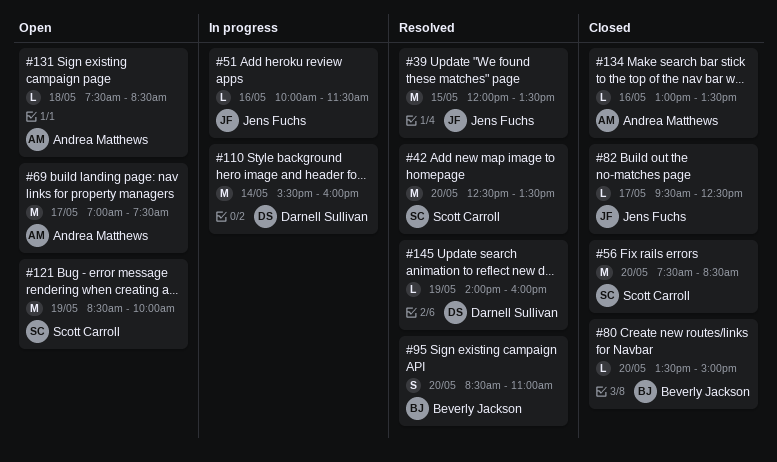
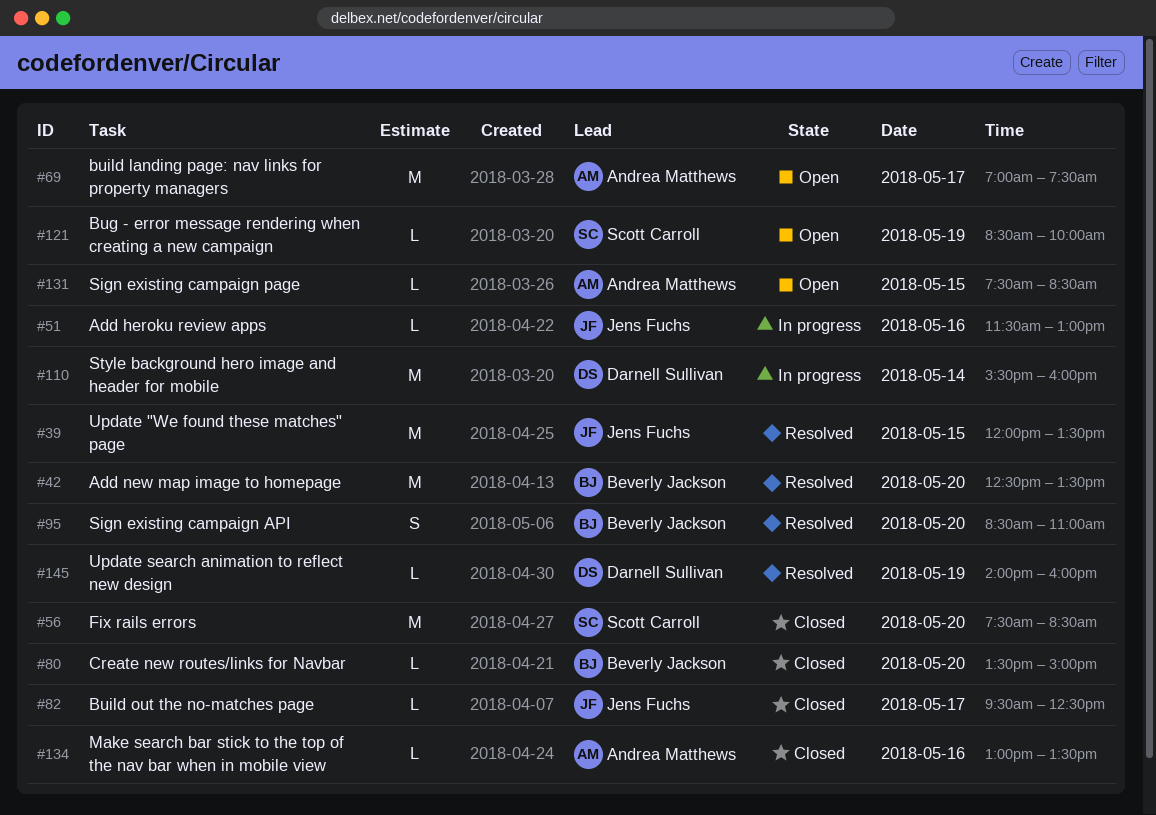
#42, owner: Scott Carroll -> Beverly Jackson
#51, begins: 10:00 -> 11:30
#51, ends: 11:30 -> 13:00
#121, estimate: M -> L
#131, day: May 18 -> May 15

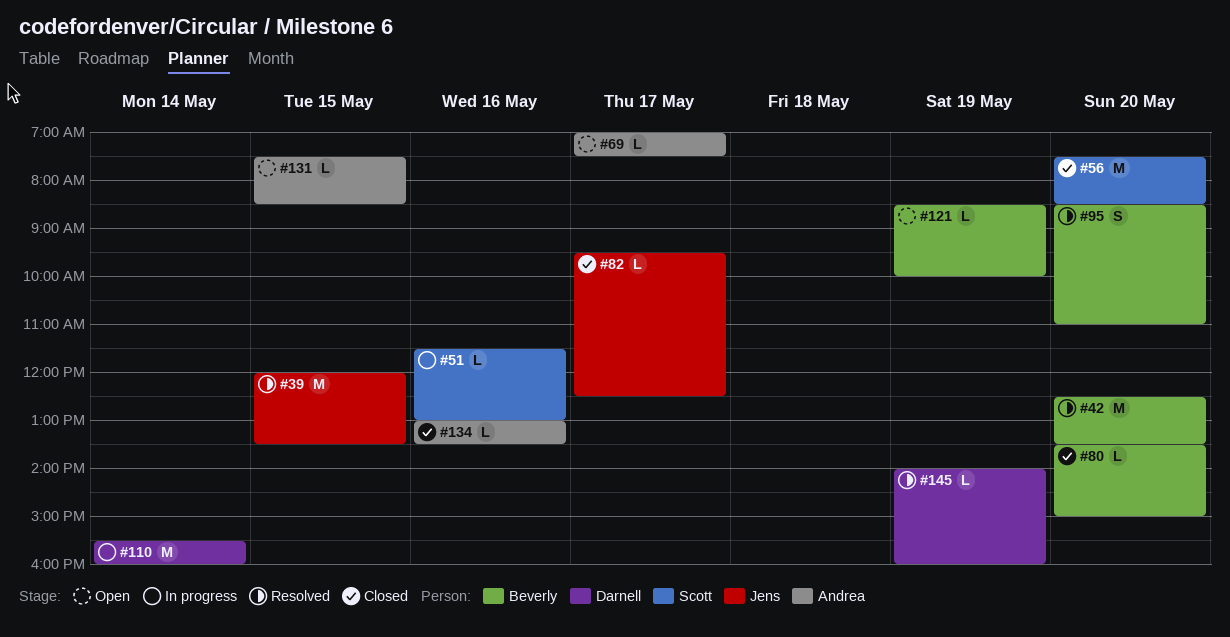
#51, owner: Jens Fuchs -> Scott Carroll
#69, estimate: M -> L
#121, owner: Scott Carroll -> Beverly Jackson

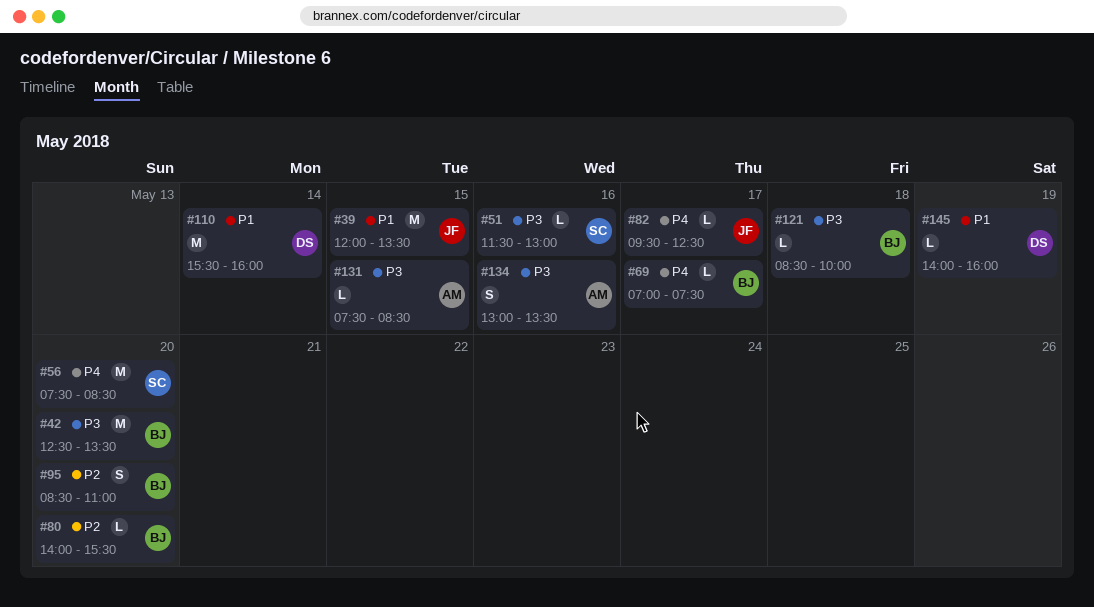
#69, owner: Andrea -> Beverly
#80, begins: 13:30 -> 14:00
#80, ends: 15:00 -> 15:30
#121, day: May 19 -> May 18
#134, estimate: L -> S

